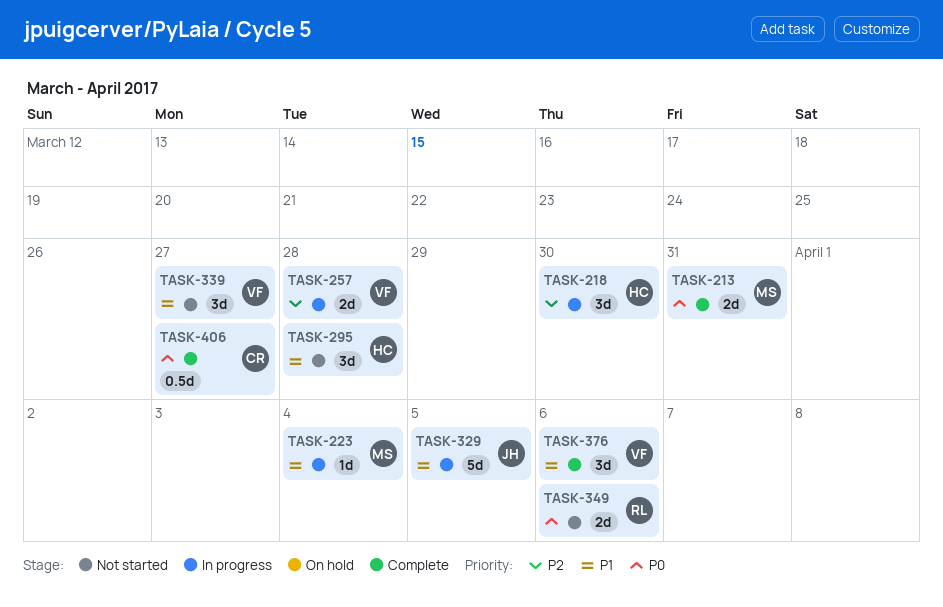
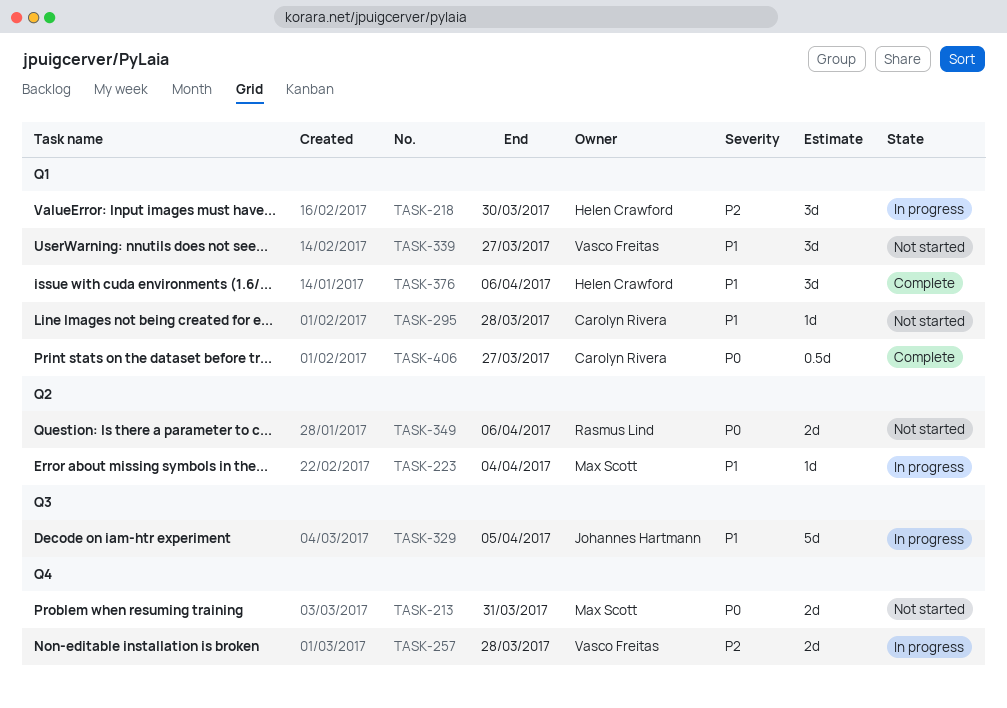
TASK-213, status: Complete -> Not started
TASK-295, owner: Helen Crawford -> Carolyn Rivera
TASK-295, estimate: 3d -> 1d
TASK-376, owner: Vasco Freitas -> Helen Crawford

